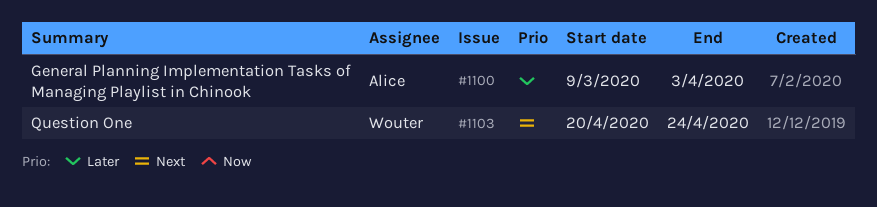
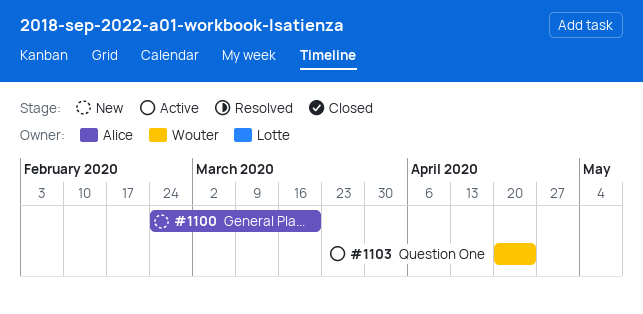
#1100, start: Mar 9 -> Feb 24
#1100, due: Apr 3 -> Mar 20

